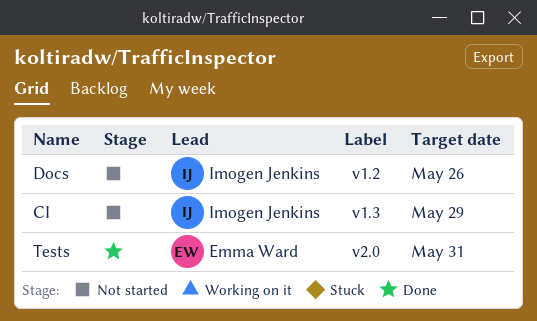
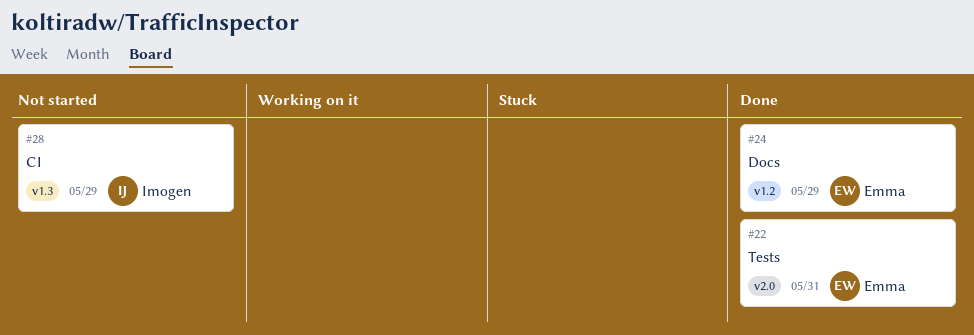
Docs, status: Not started -> Done
Docs, owner: Imogen Jenkins -> Emma Ward
Docs, due: May 26 -> May 29

